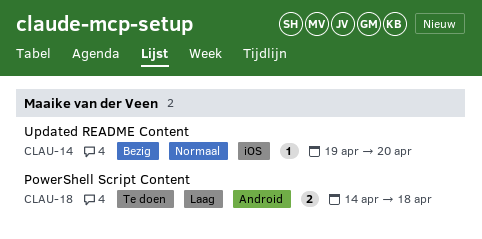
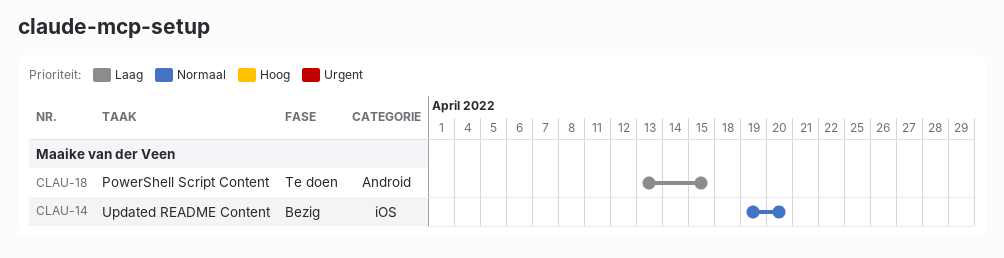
CLAU-18, start: Apr 14 -> Apr 13
CLAU-18, due: Apr 18 -> Apr 15

